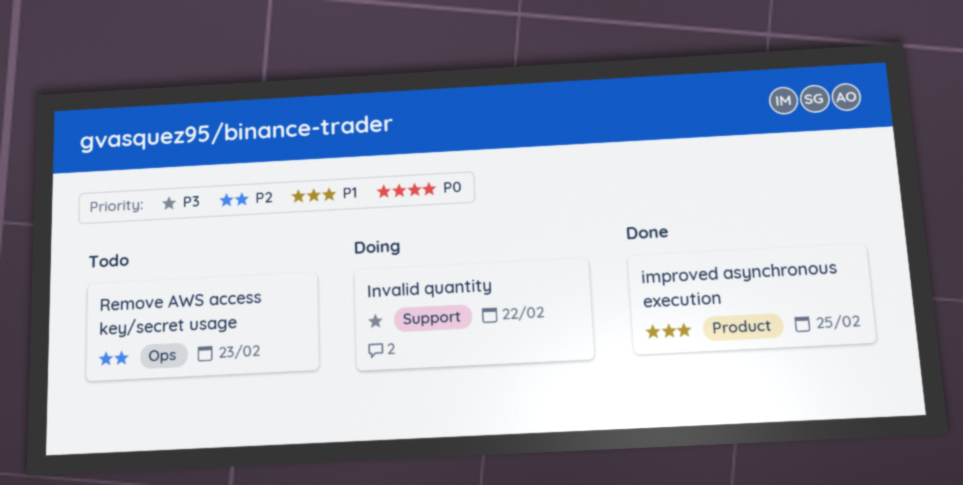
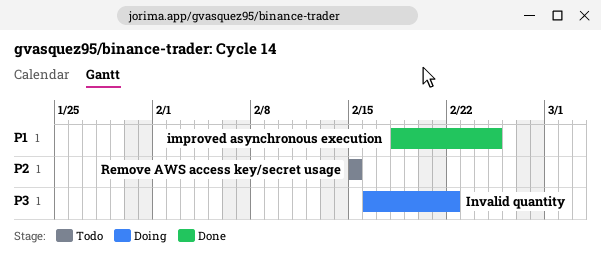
Remove AWS access key/secret usage, due: Feb 23 -> Feb 15

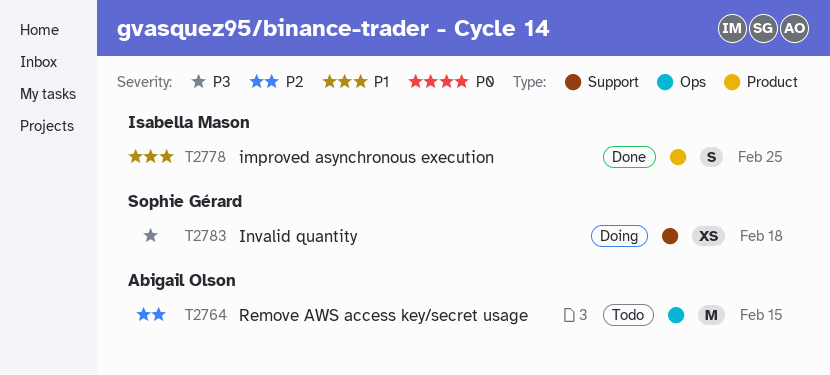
Invalid quantity, due: Feb 22 -> Feb 18

